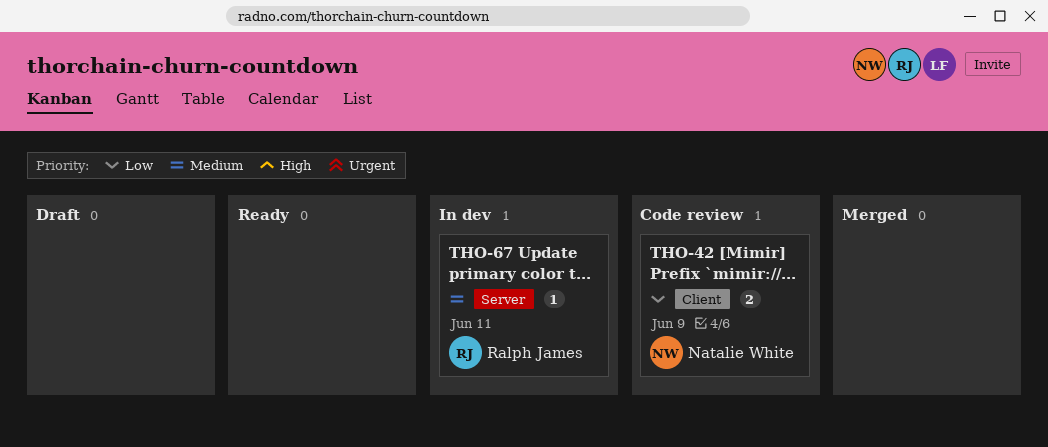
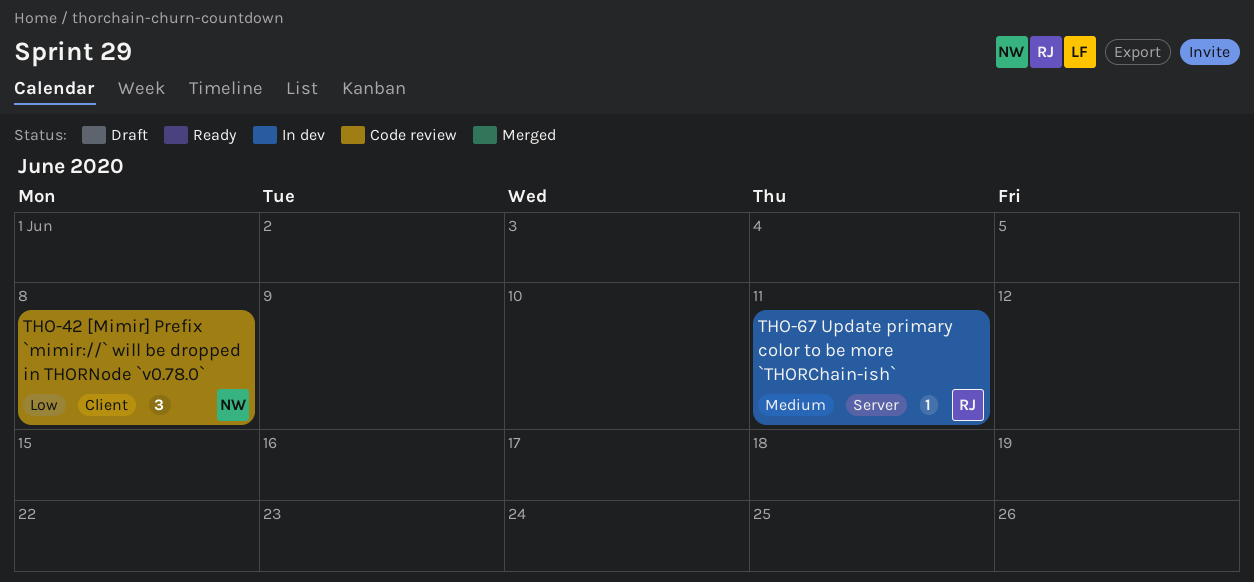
THO-42, estimate: 2 -> 3
THO-42, due: Jun 9 -> Jun 8

